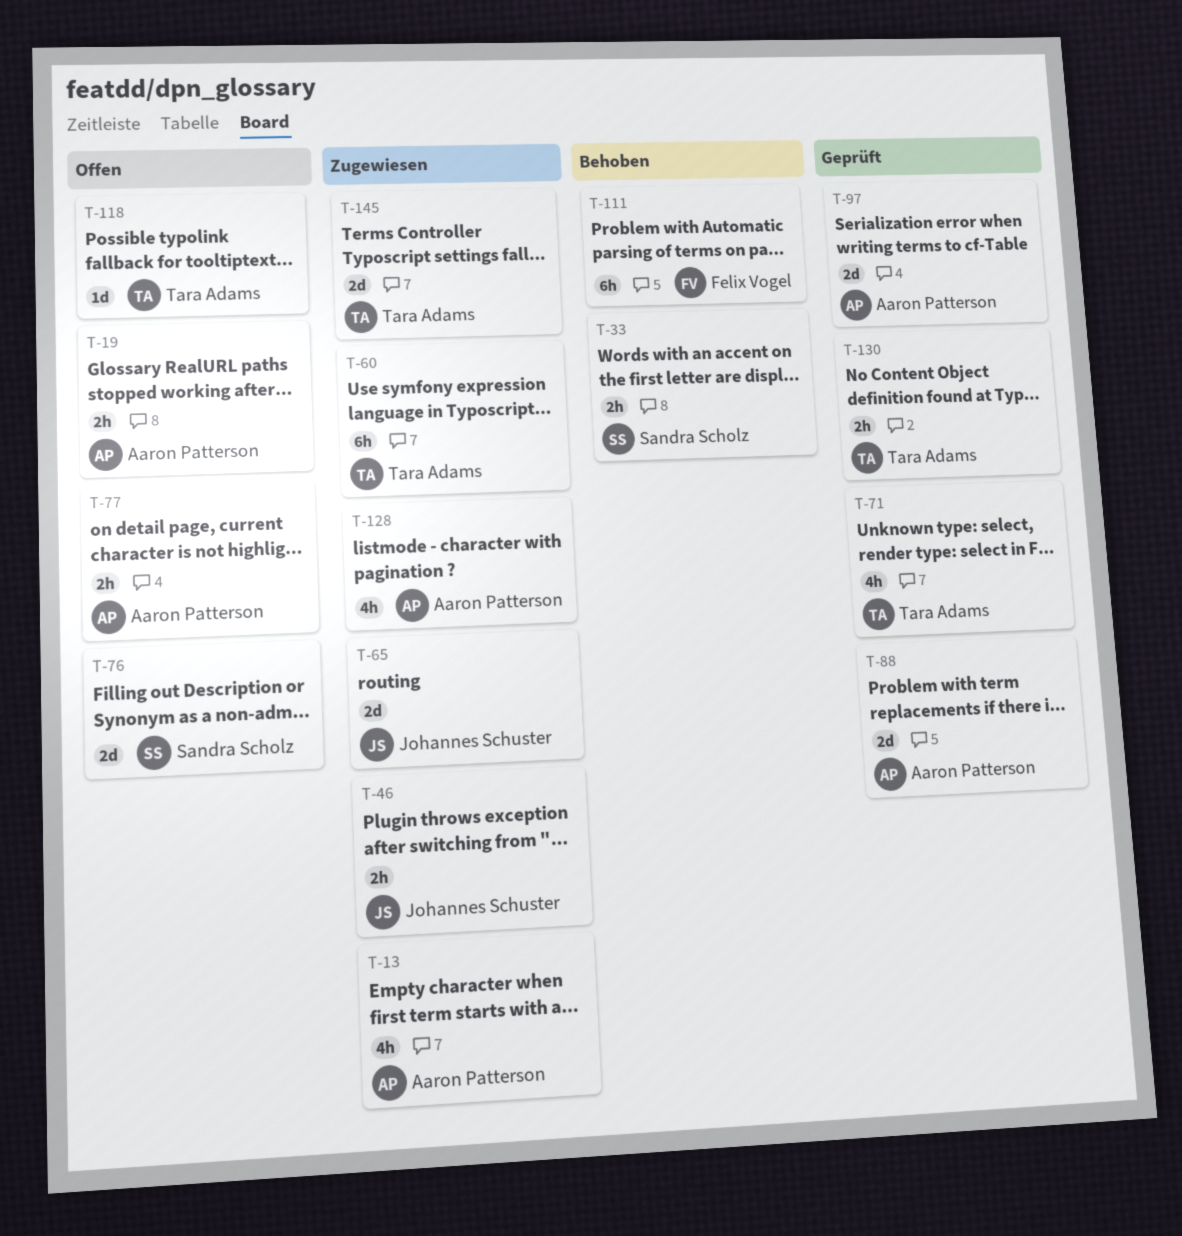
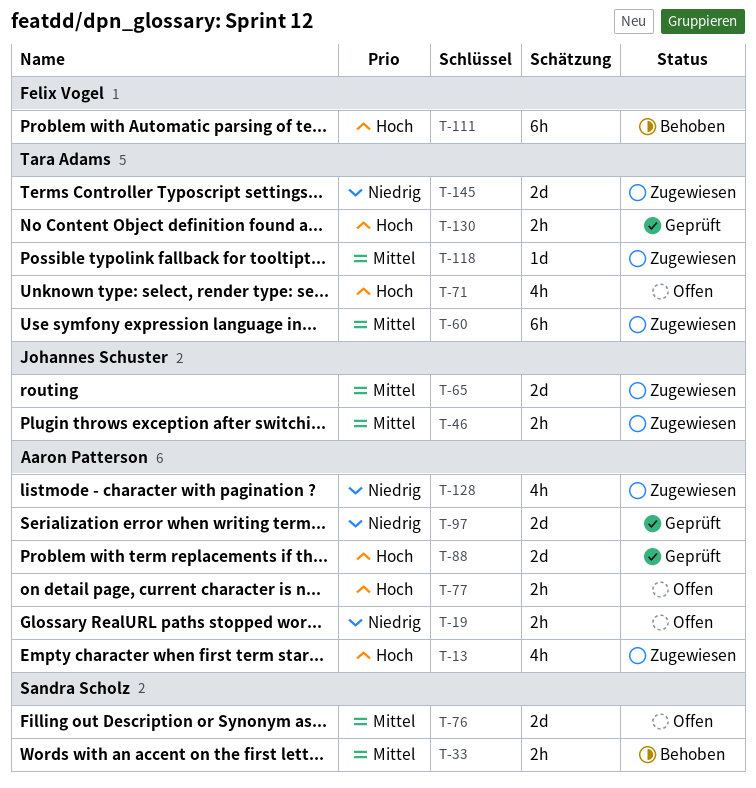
T-71, status: Geprüft -> Offen
T-118, status: Offen -> Zugewiesen

